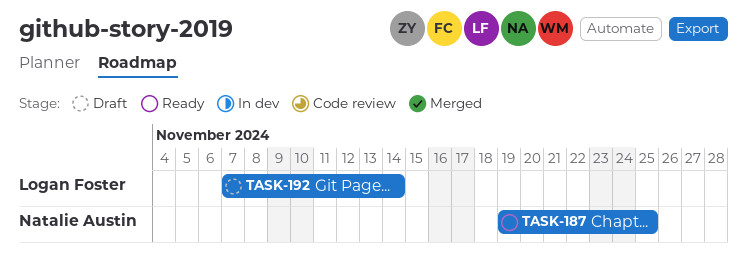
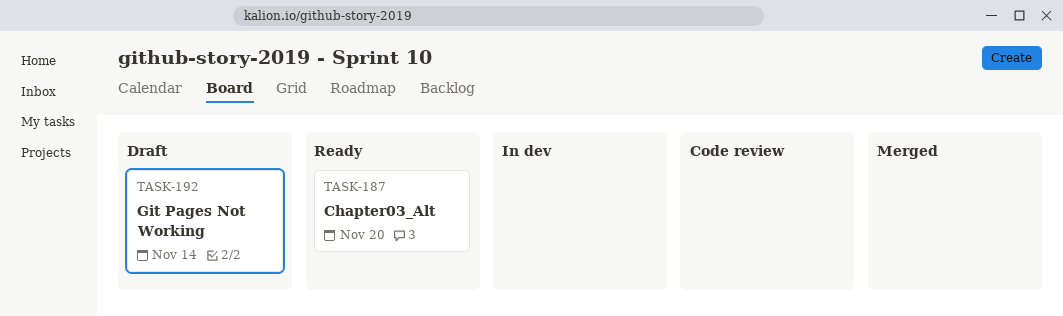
TASK-187, due: Nov 25 -> Nov 20

